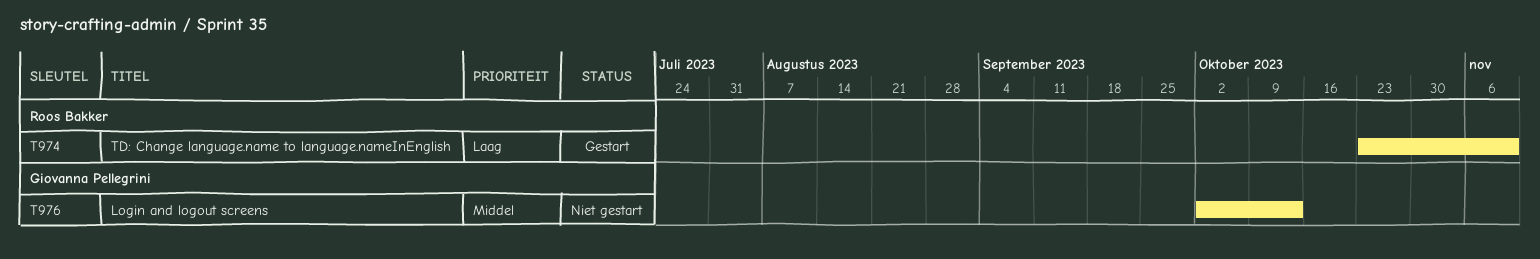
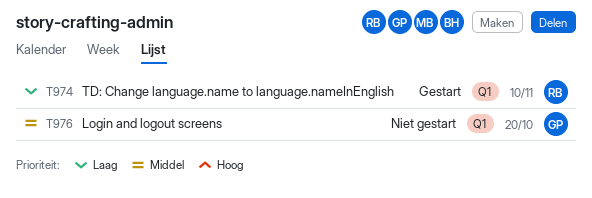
T976, due: Oct 13 -> Oct 20

